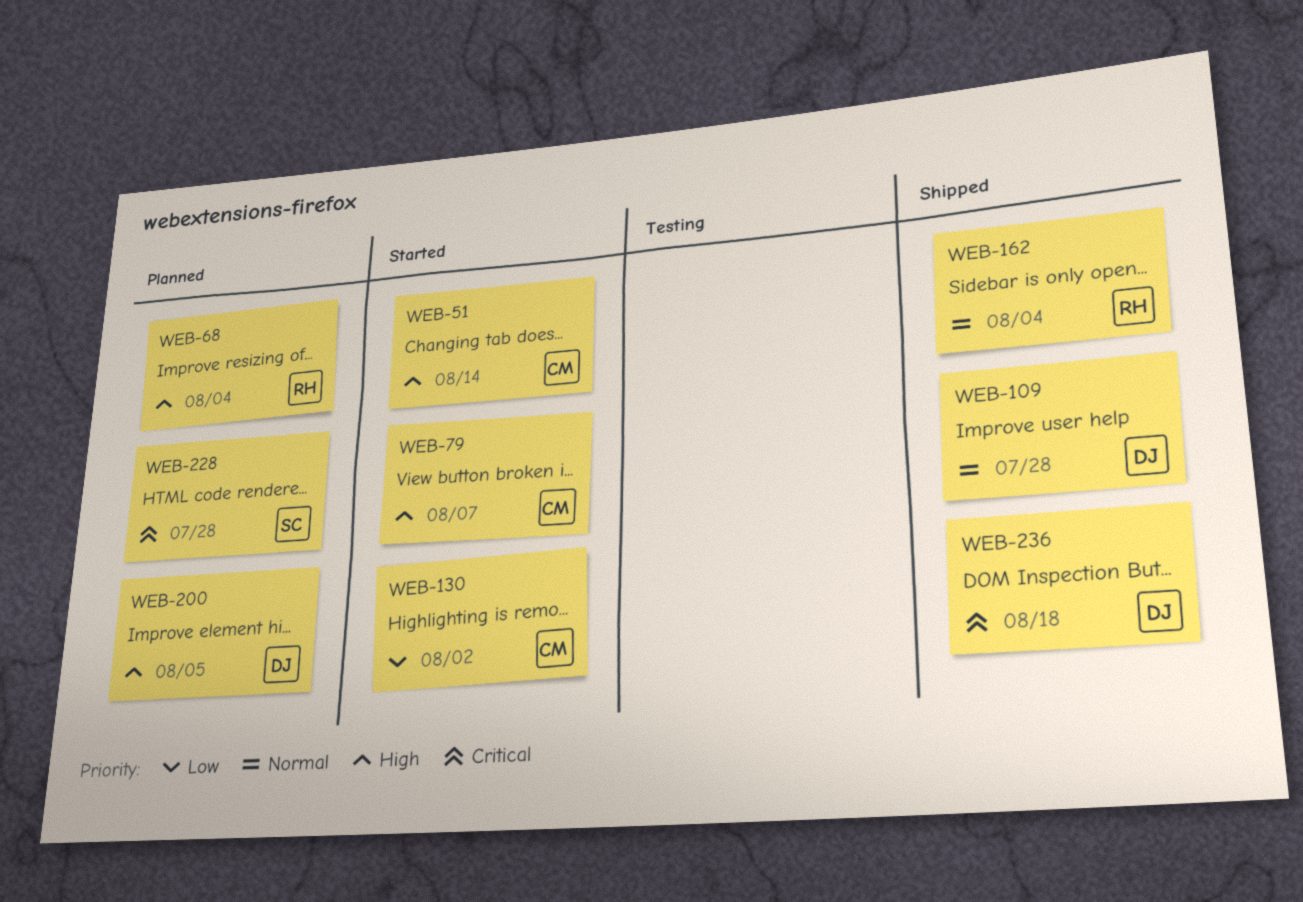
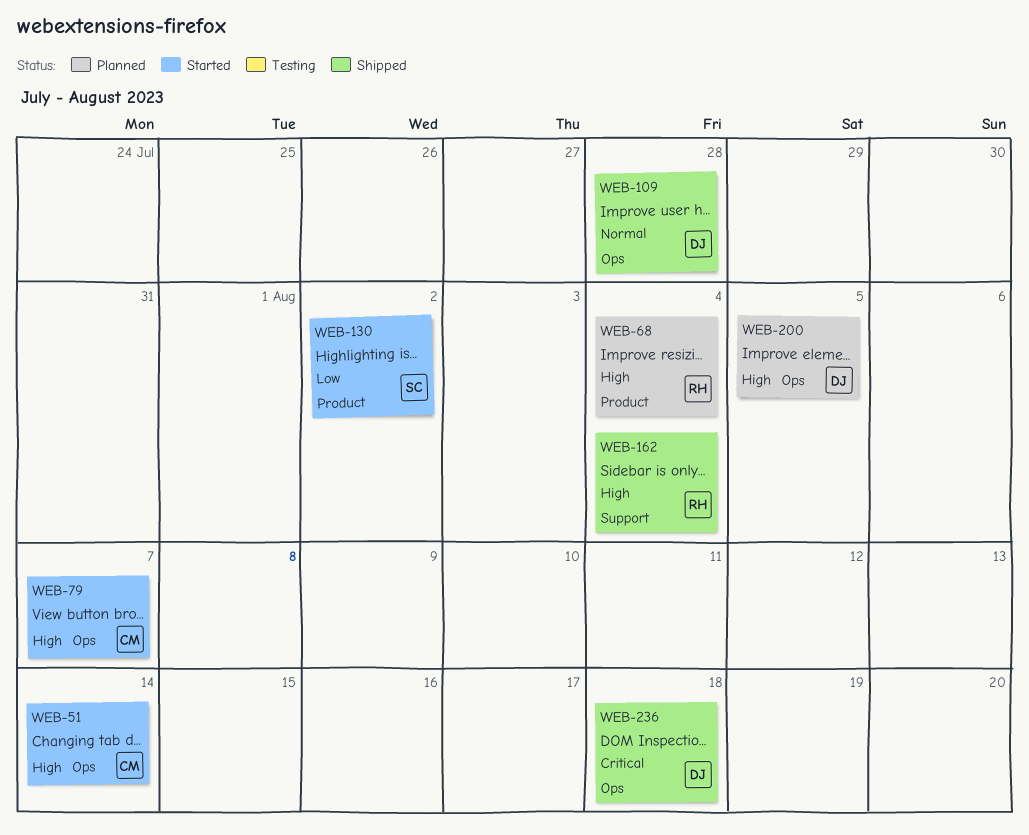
WEB-130, owner: CM -> SC
WEB-162, priority: Normal -> High
WEB-228: present -> none

